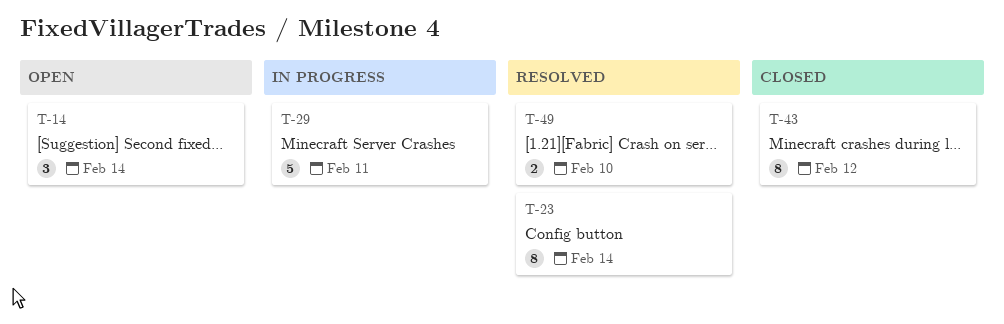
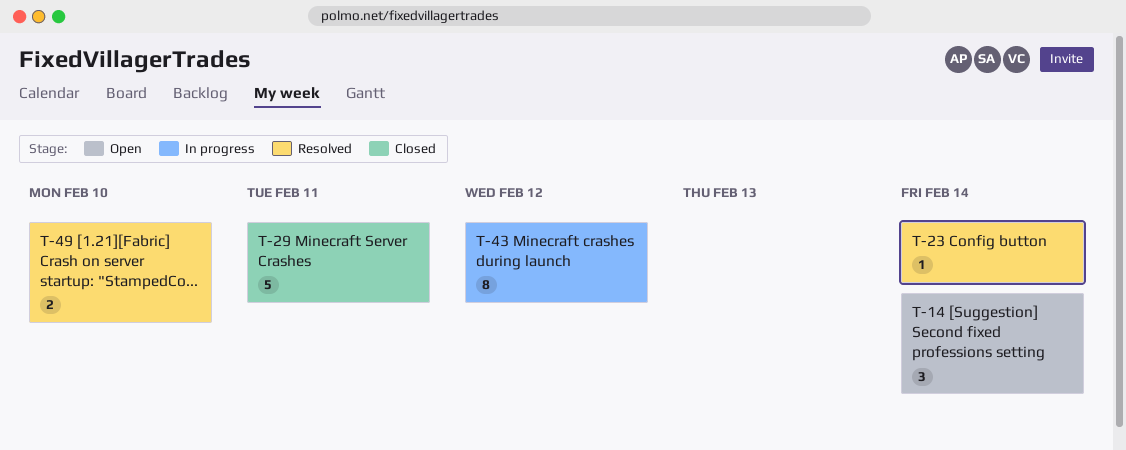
T-23, estimate: 8 -> 1
T-29, status: In progress -> Closed
T-43, status: Closed -> In progress

